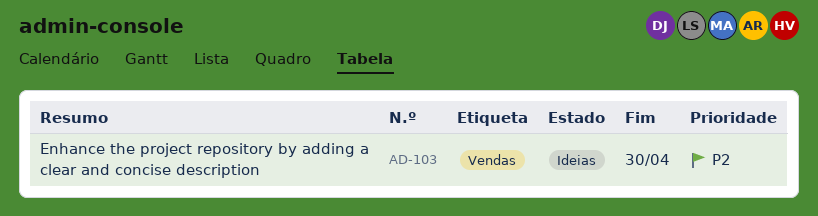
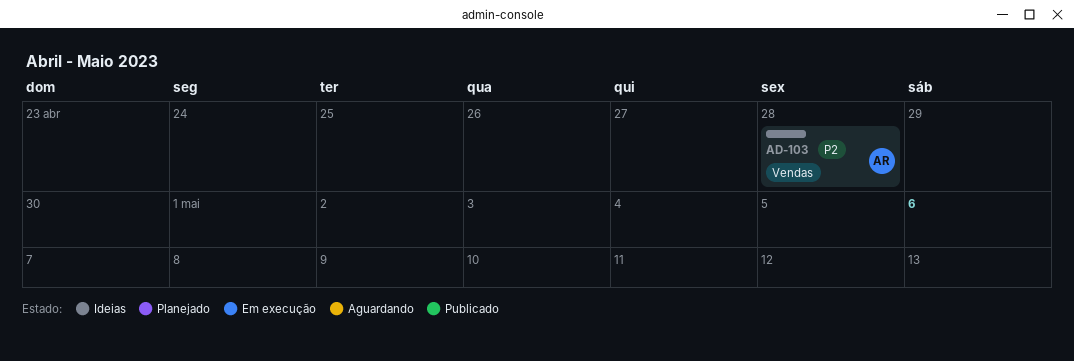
AD-103, due: Apr 30 -> Apr 28

